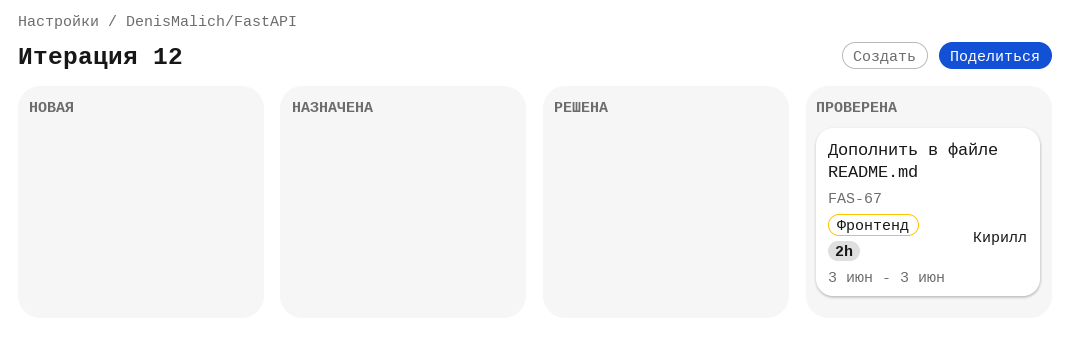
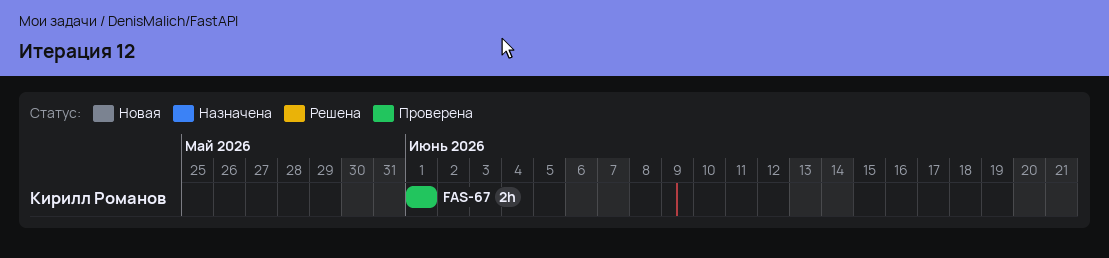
FAS-67, start: Jun 3 -> Jun 1
FAS-67, due: Jun 3 -> Jun 1

